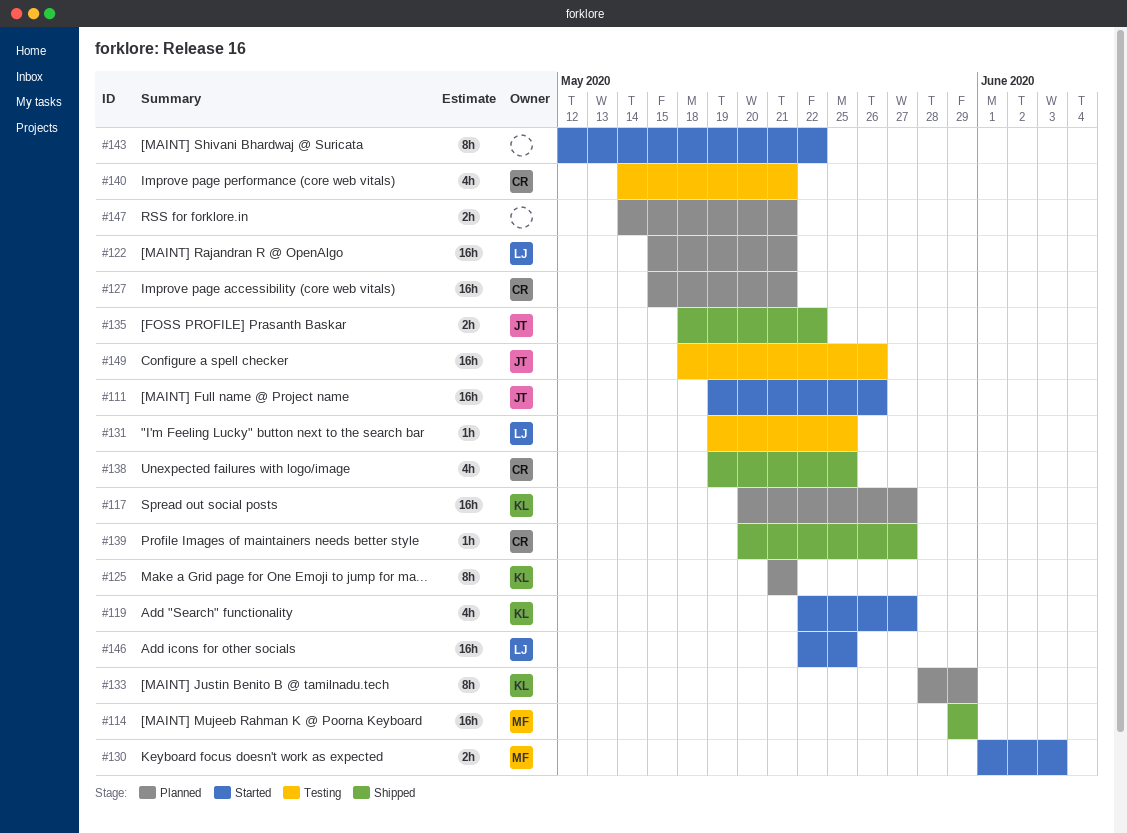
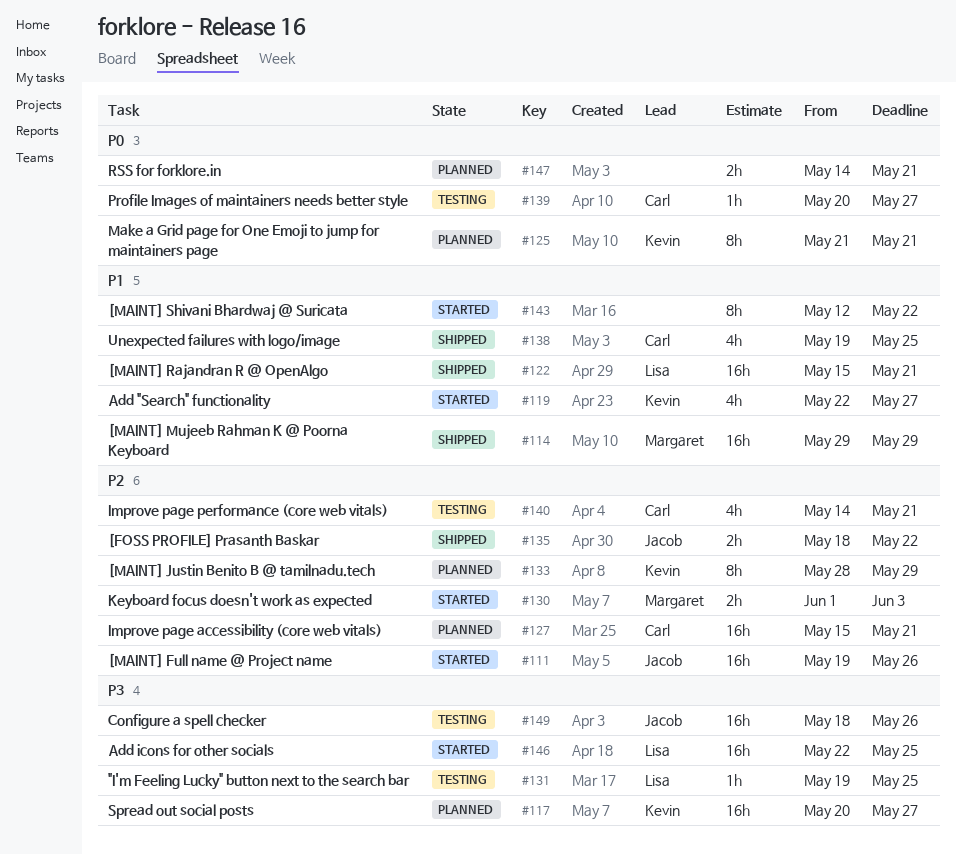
#122, status: Planned -> Shipped
#139, status: Shipped -> Testing

